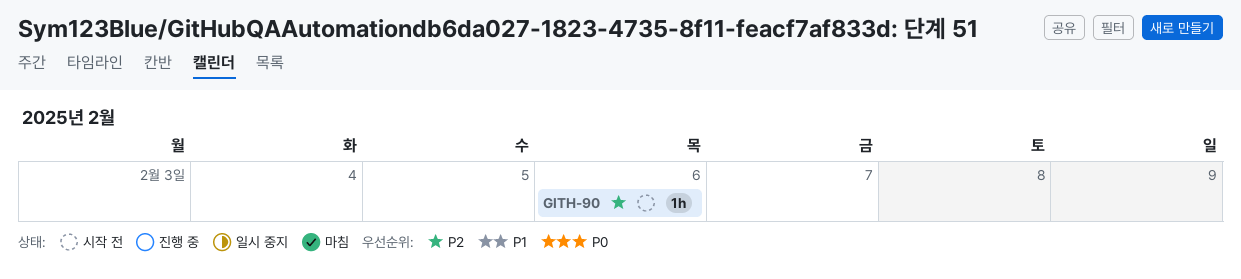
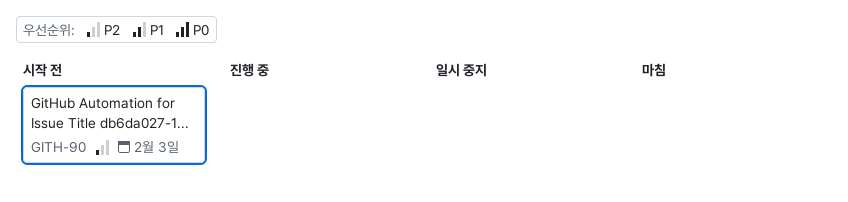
GITH-90, due: Feb 6 -> Feb 3

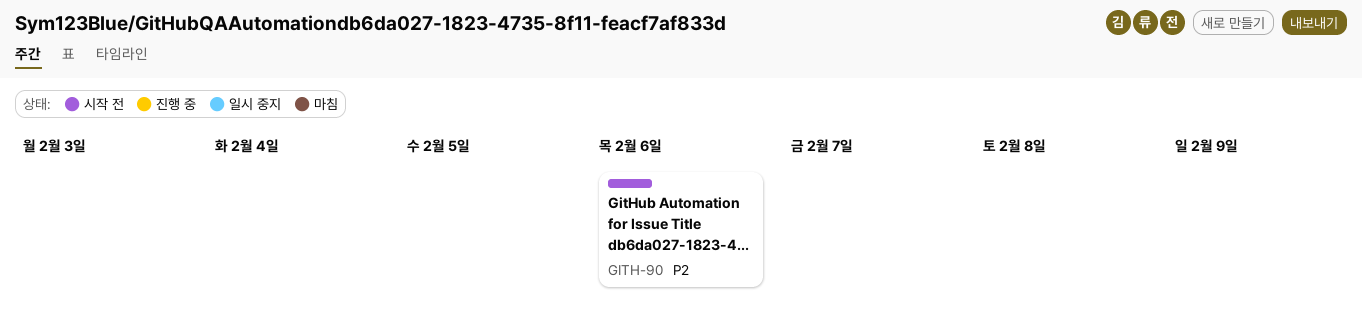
GITH-90, due: Feb 3 -> Feb 6

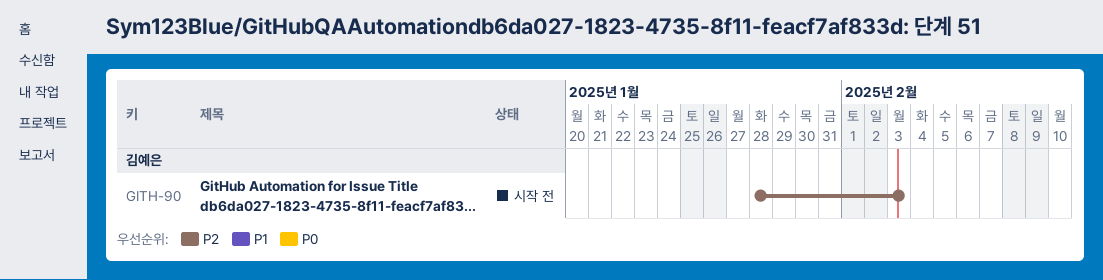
GITH-90, due: Feb 6 -> Feb 3

